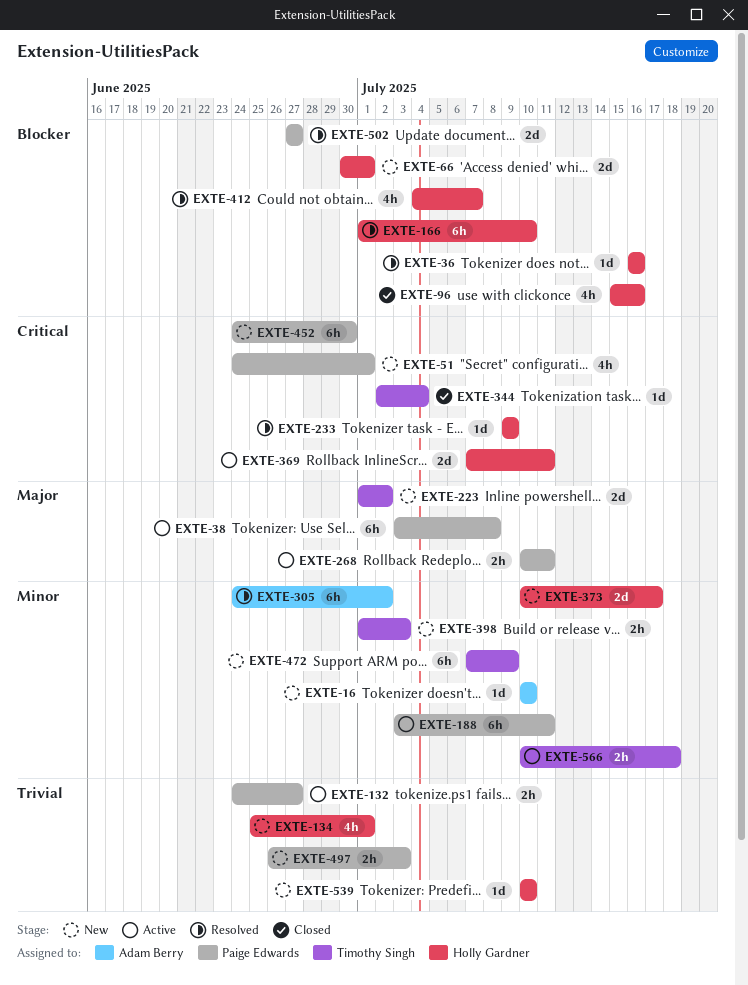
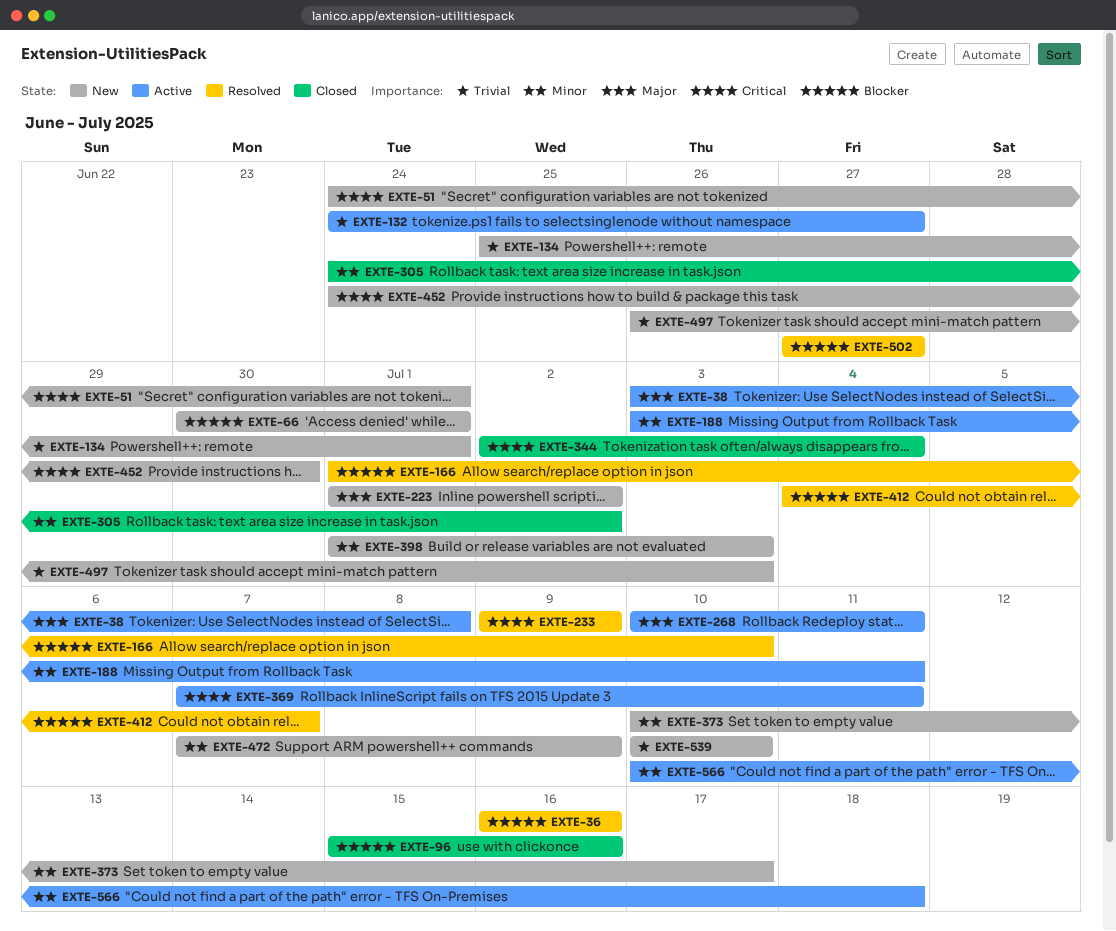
EXTE-16: present -> none
EXTE-305, status: Resolved -> Closed

